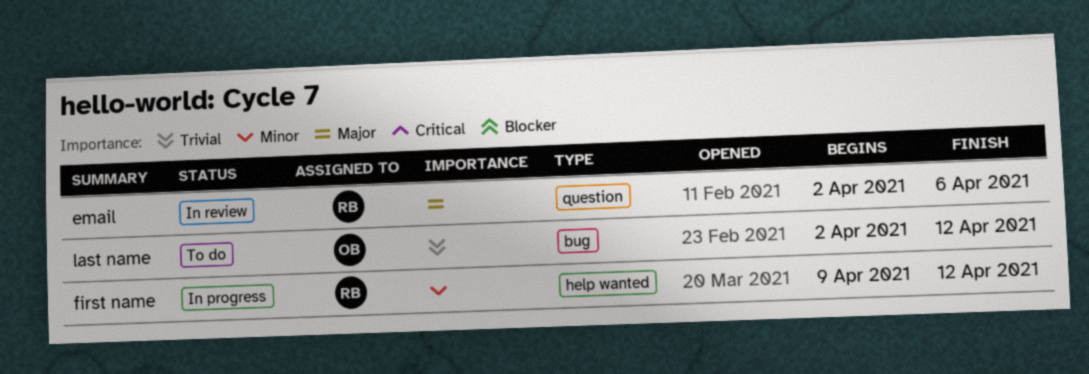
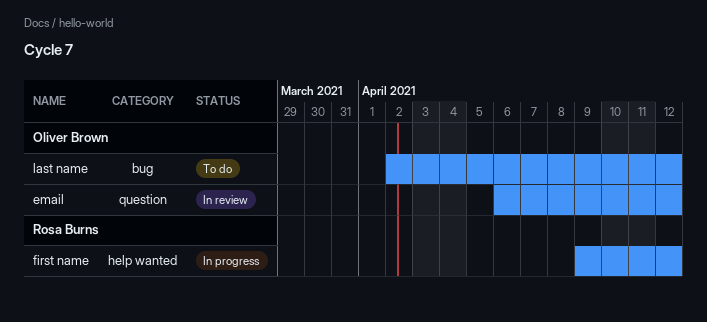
email, owner: Rosa Burns -> Oliver Brown
email, start: Apr 2 -> Apr 6
email, due: Apr 6 -> Apr 12

